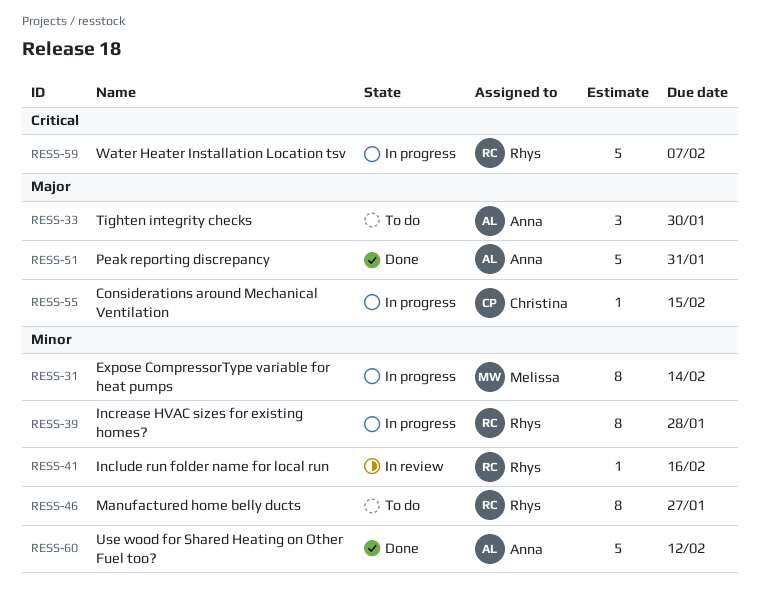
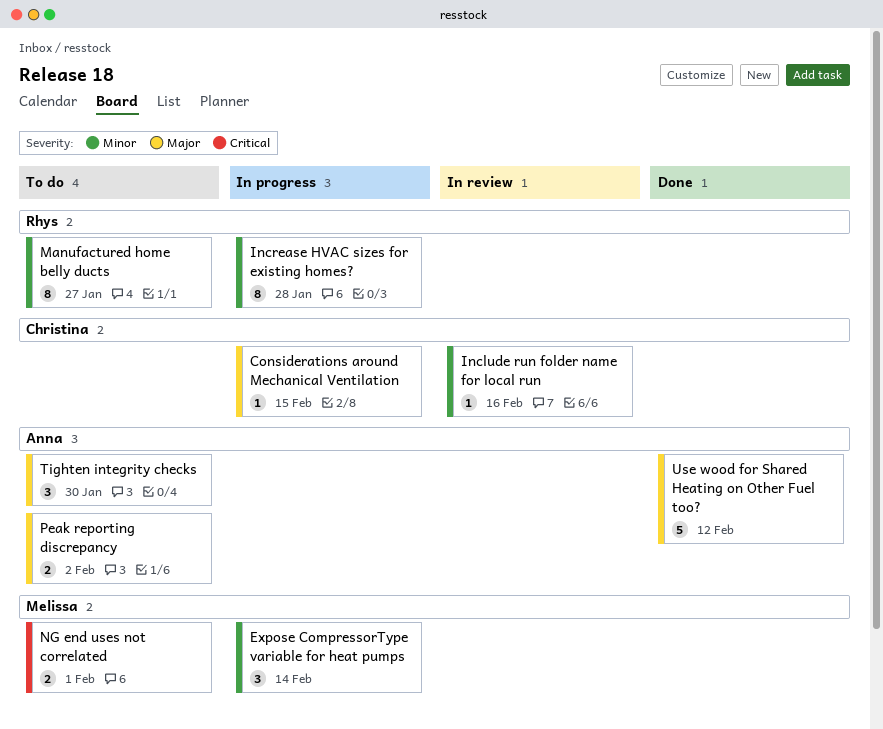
Expose CompressorType variable for heat pumps, estimate: 8 -> 3
Include run folder name for local run, owner: Rhys -> Christina
NG end uses not correlated: none -> present
Peak reporting discrepancy, status: Done -> To do
Peak reporting discrepancy, estimate: 5 -> 2
Peak reporting discrepancy, due: Jan 31 -> Feb 2
Use wood for Shared Heating on Other Fuel too?, priority: Minor -> Major
Water Heater Installation Location tsv: present -> none

